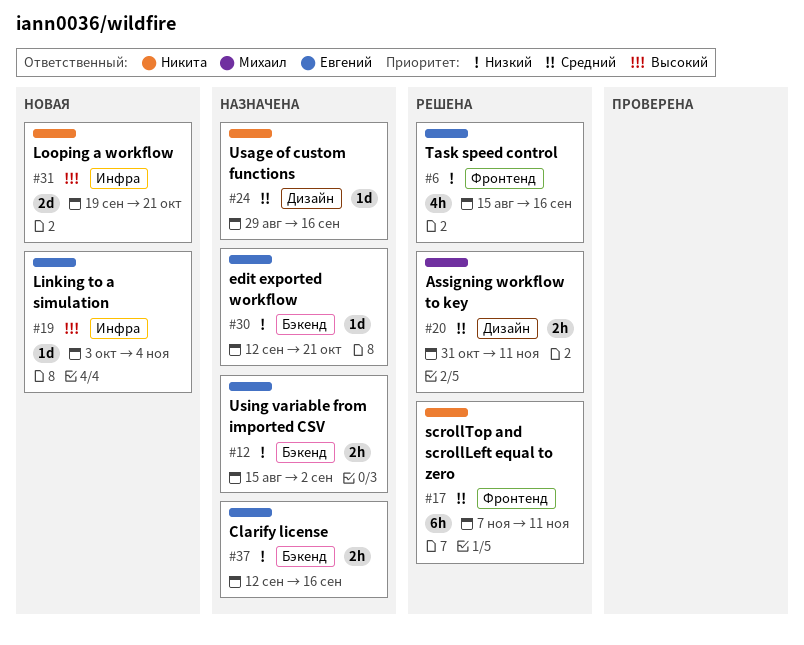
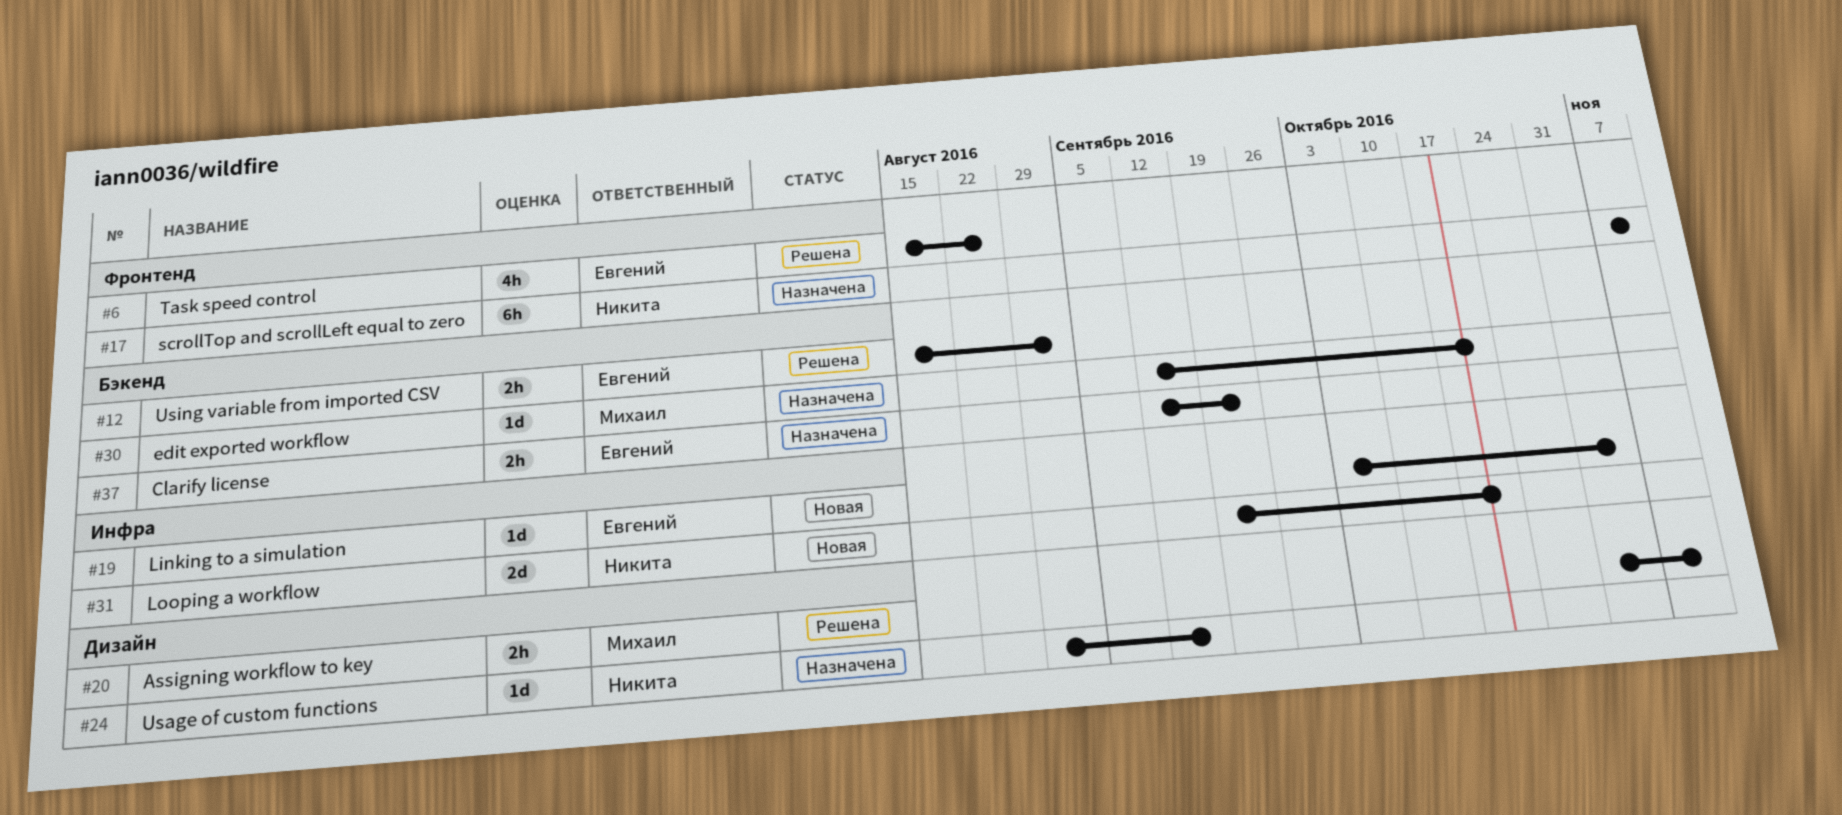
#6, due: Sep 16 -> Aug 26
#12, status: Назначена -> Решена
#17, status: Решена -> Назначена
#30, owner: Евгений -> Михаил
#37, due: Sep 16 -> Sep 23

